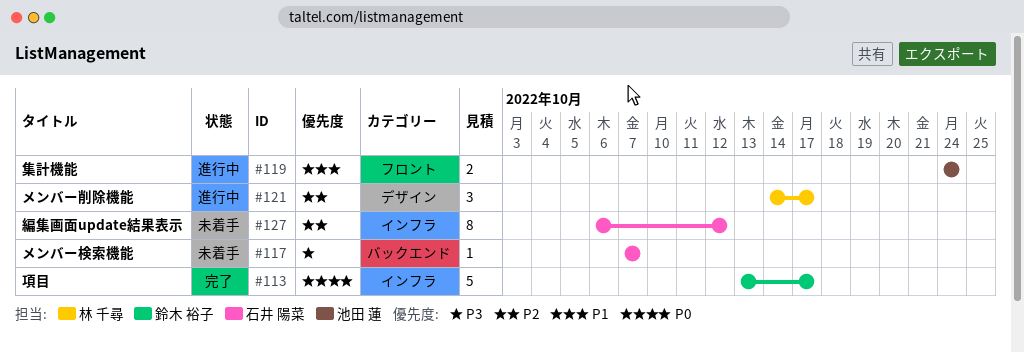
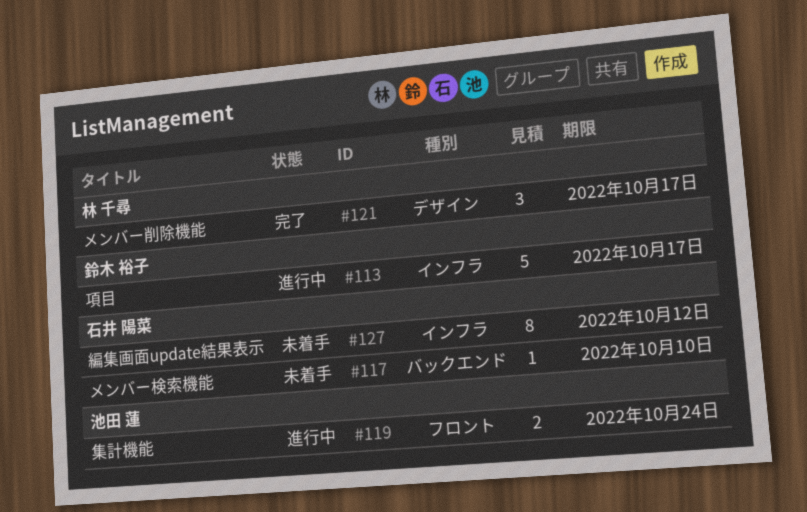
#113, status: 完了 -> 進行中
#117, due: Oct 7 -> Oct 10
#121, status: 進行中 -> 完了

